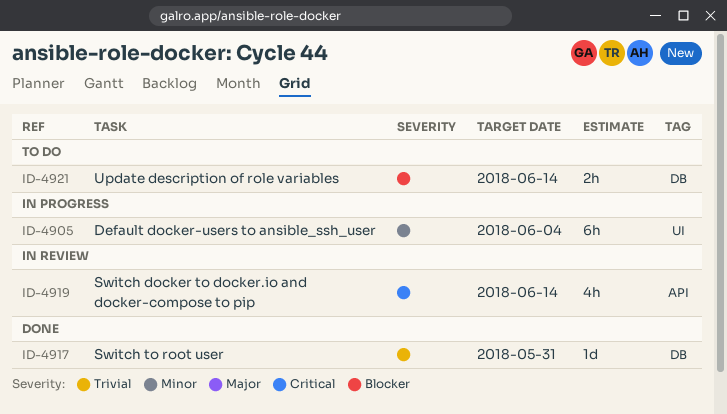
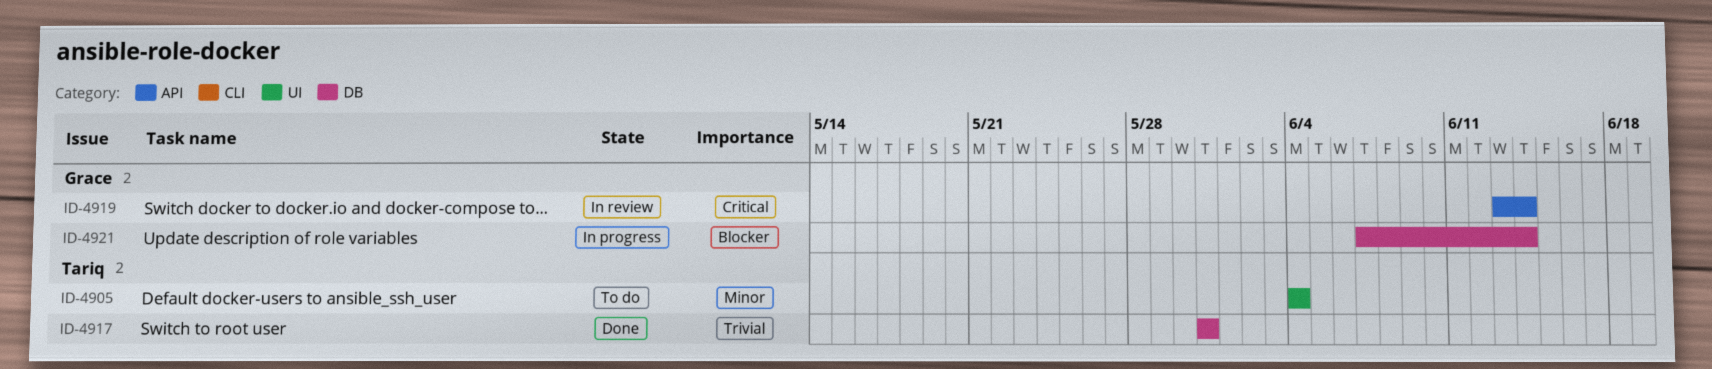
ID-4905, status: In progress -> To do
ID-4921, status: To do -> In progress

